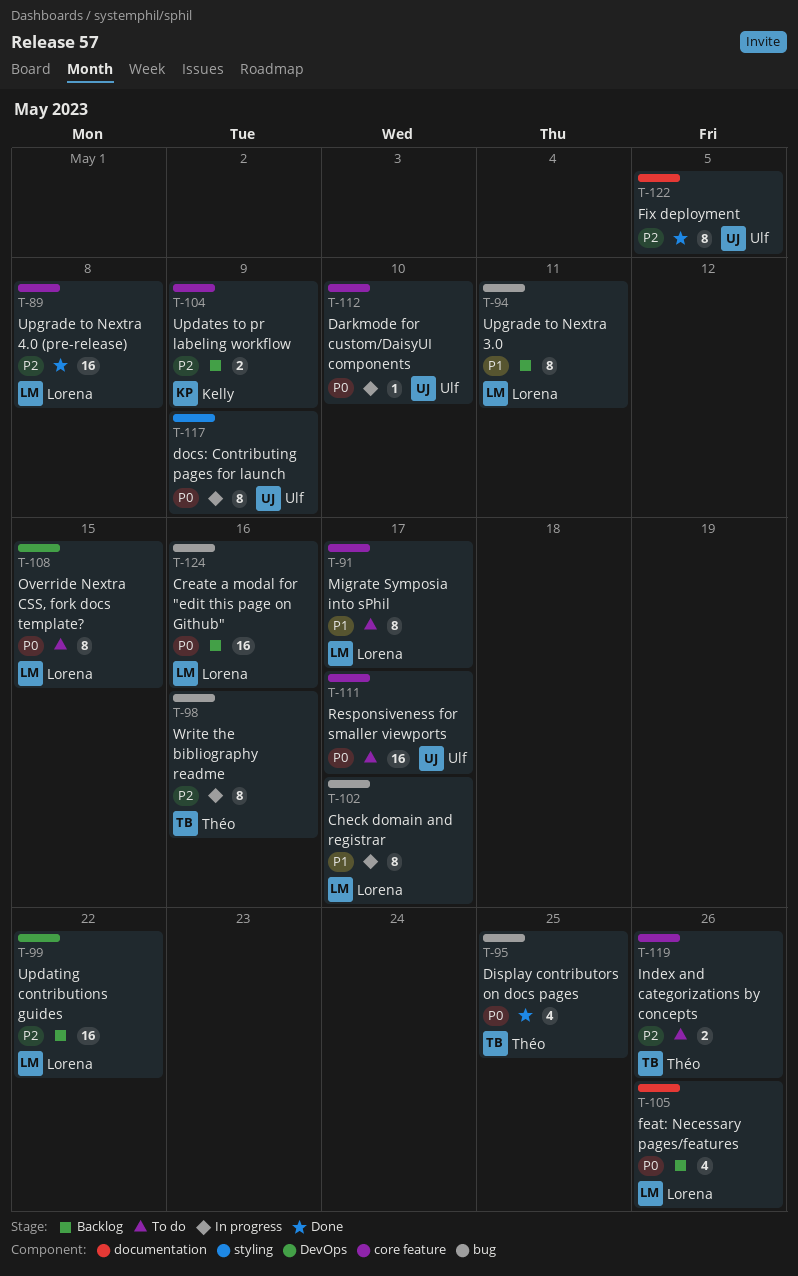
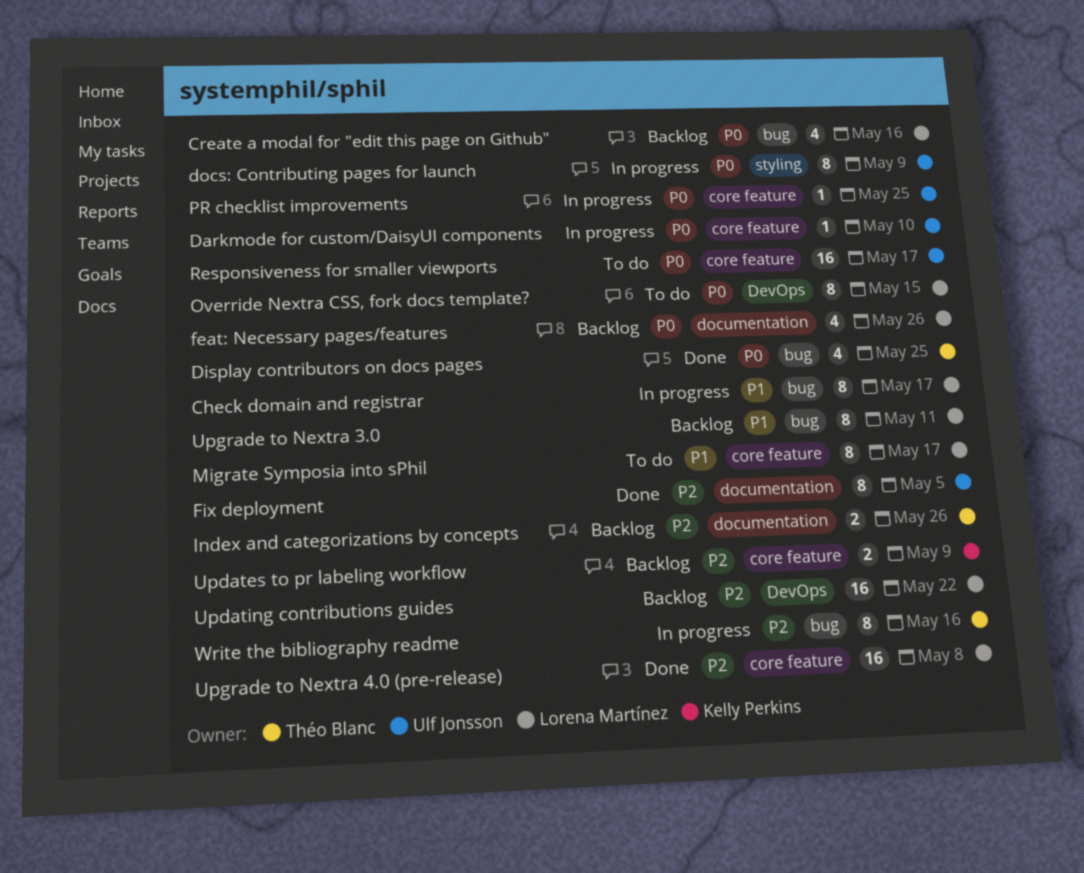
Create a modal for "edit this page on Github", estimate: 16 -> 4
Index and categorizations by concepts, status: To do -> Backlog
Index and categorizations by concepts, label: core feature -> documentation
PR checklist improvements: none -> present

